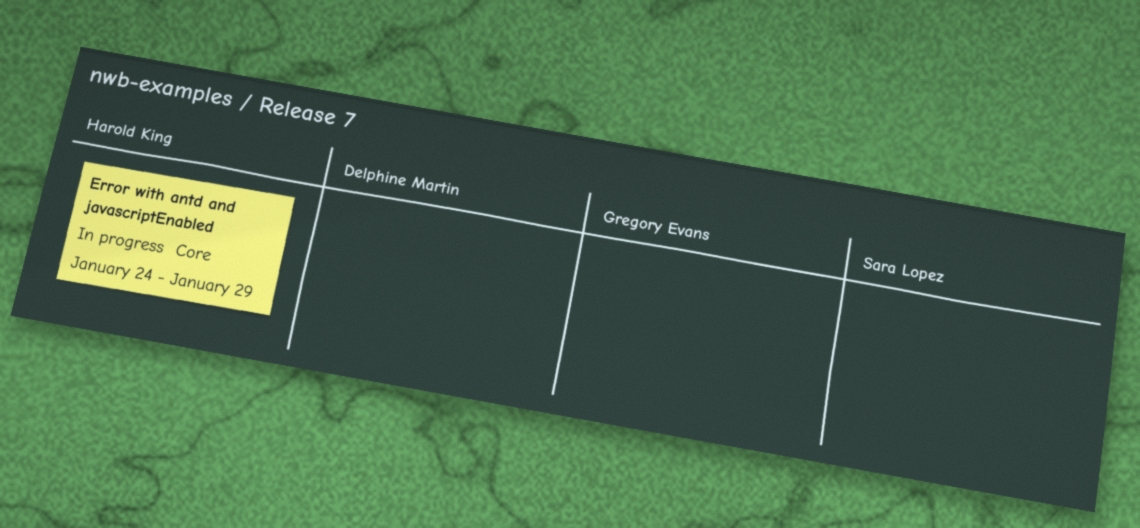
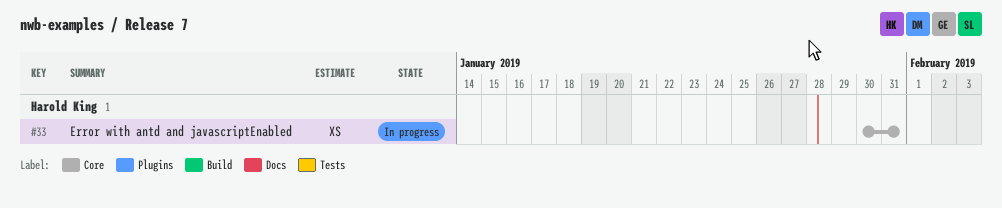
Error with antd and javascriptEnabled, start: Jan 24 -> Jan 30
Error with antd and javascriptEnabled, due: Jan 29 -> Jan 31

